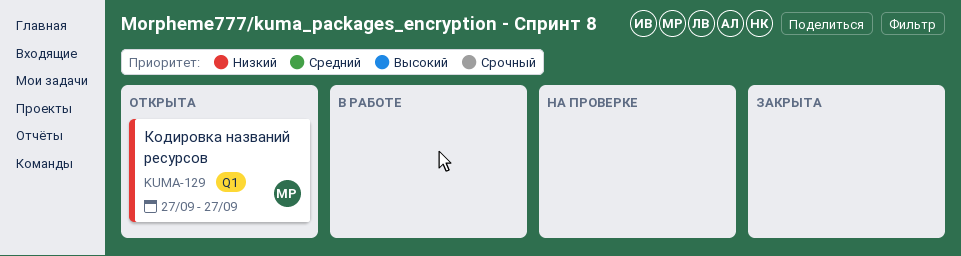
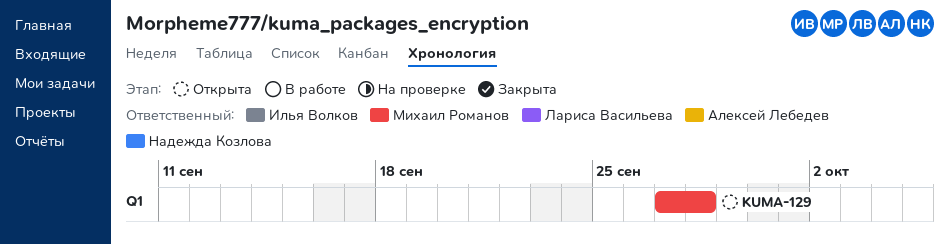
KUMA-129, due: Sep 27 -> Sep 28

